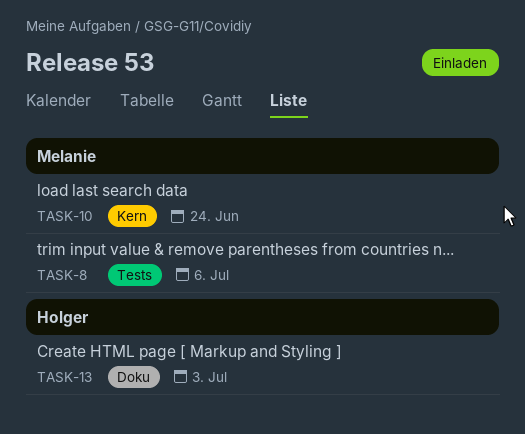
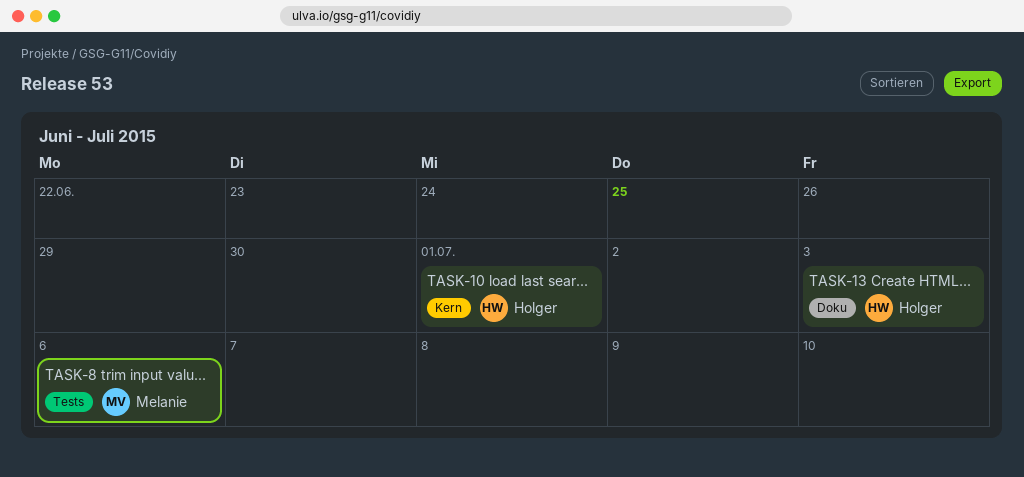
TASK-10, owner: Melanie -> Holger
TASK-10, due: Jun 24 -> Jul 1

